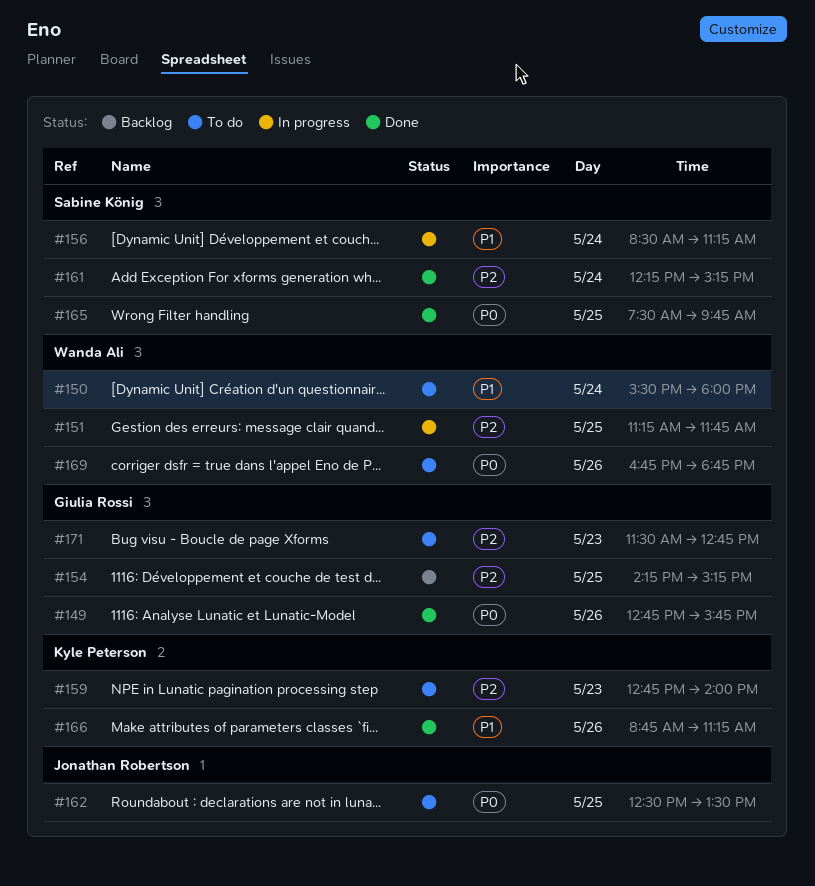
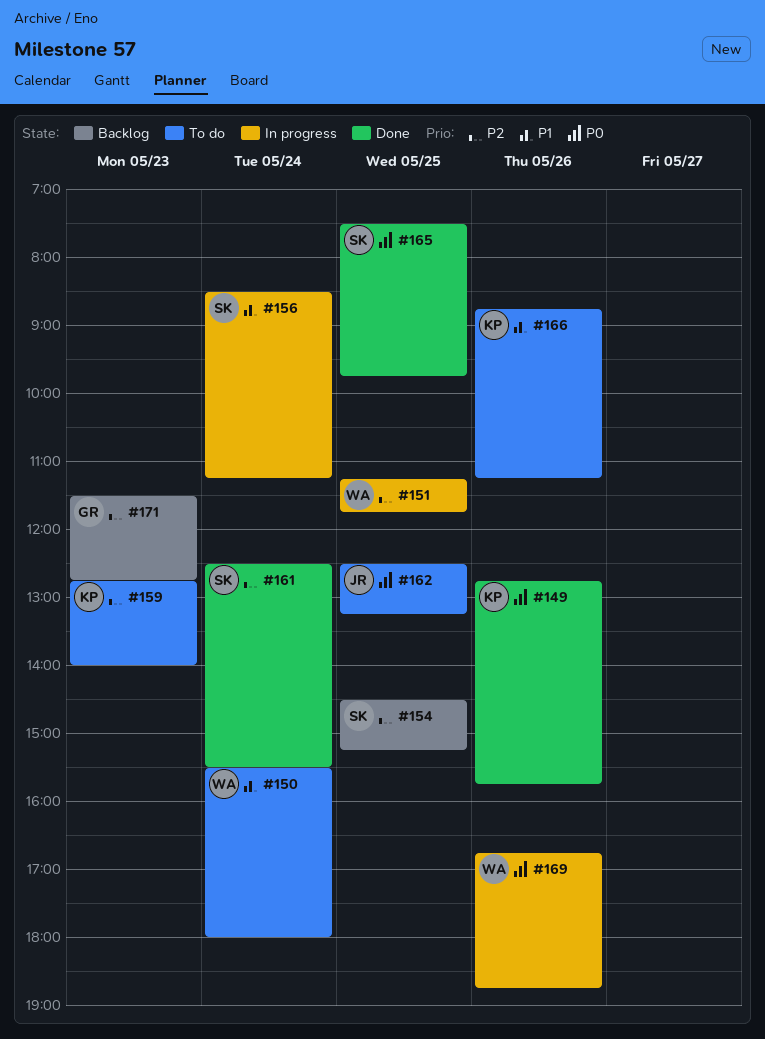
#149, owner: Giulia Rossi -> Kyle Peterson
#154, owner: Giulia Rossi -> Sabine König
#154, begins: 14:15 -> 14:30
#161, begins: 12:15 -> 12:30
#161, ends: 15:15 -> 15:30
#162, ends: 13:30 -> 13:15
#166, status: Done -> To do
#169, status: To do -> In progress
#171, status: To do -> Backlog

